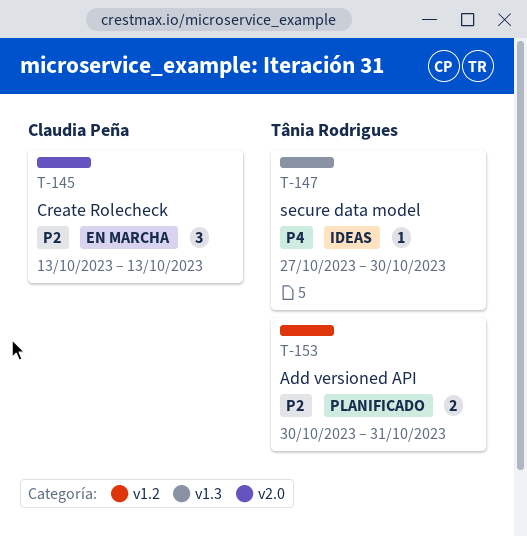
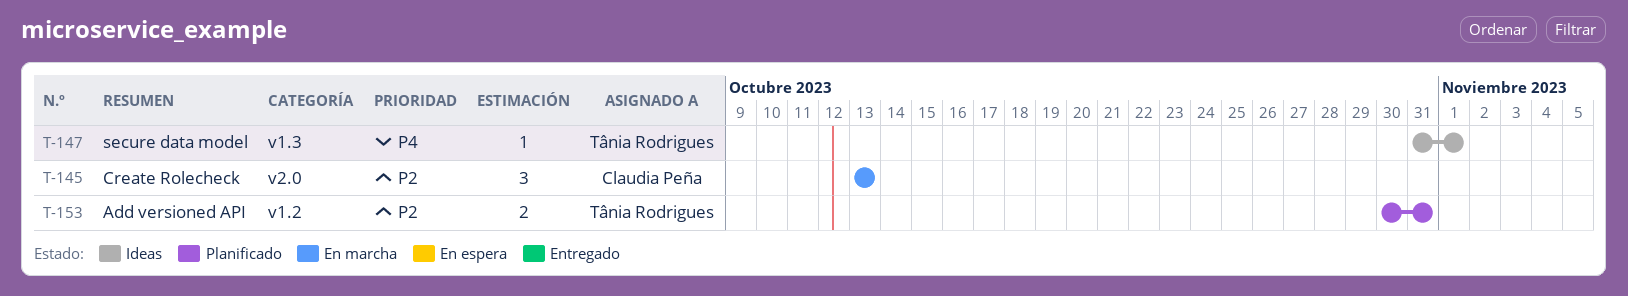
T-147, start: Oct 27 -> Oct 31
T-147, due: Oct 30 -> Nov 1

